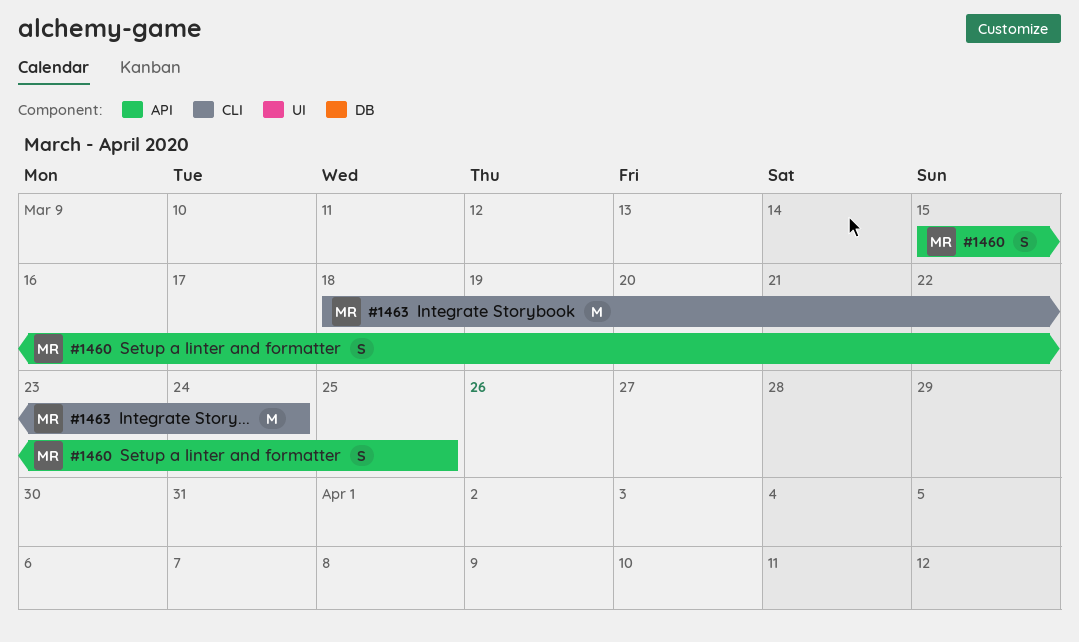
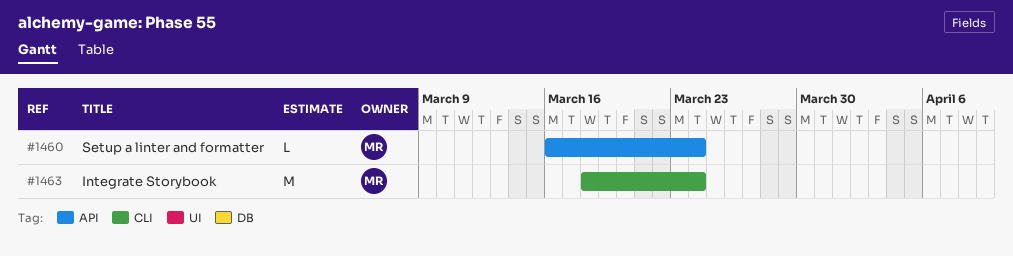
#1460, estimate: S -> L
#1460, start: Mar 15 -> Mar 16
#1460, due: Mar 25 -> Mar 24

